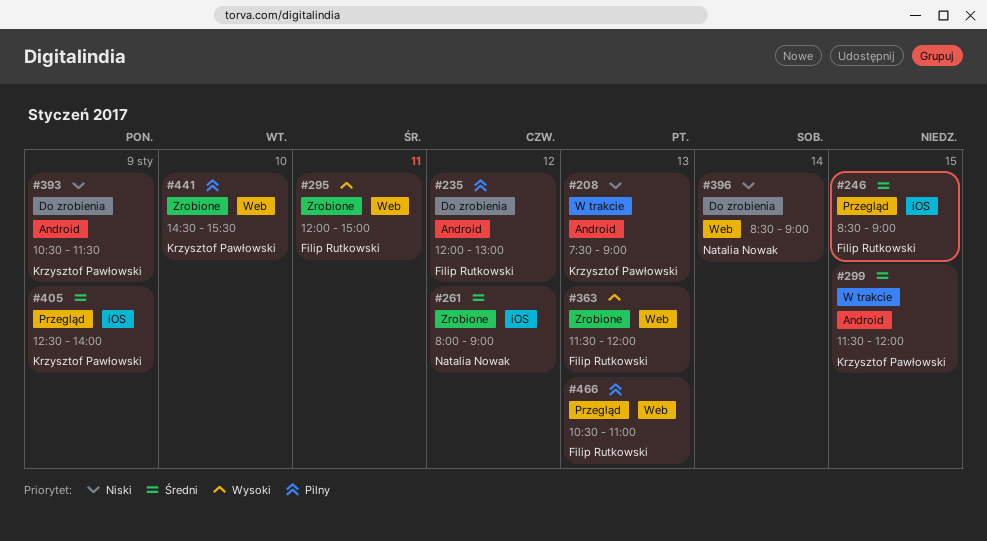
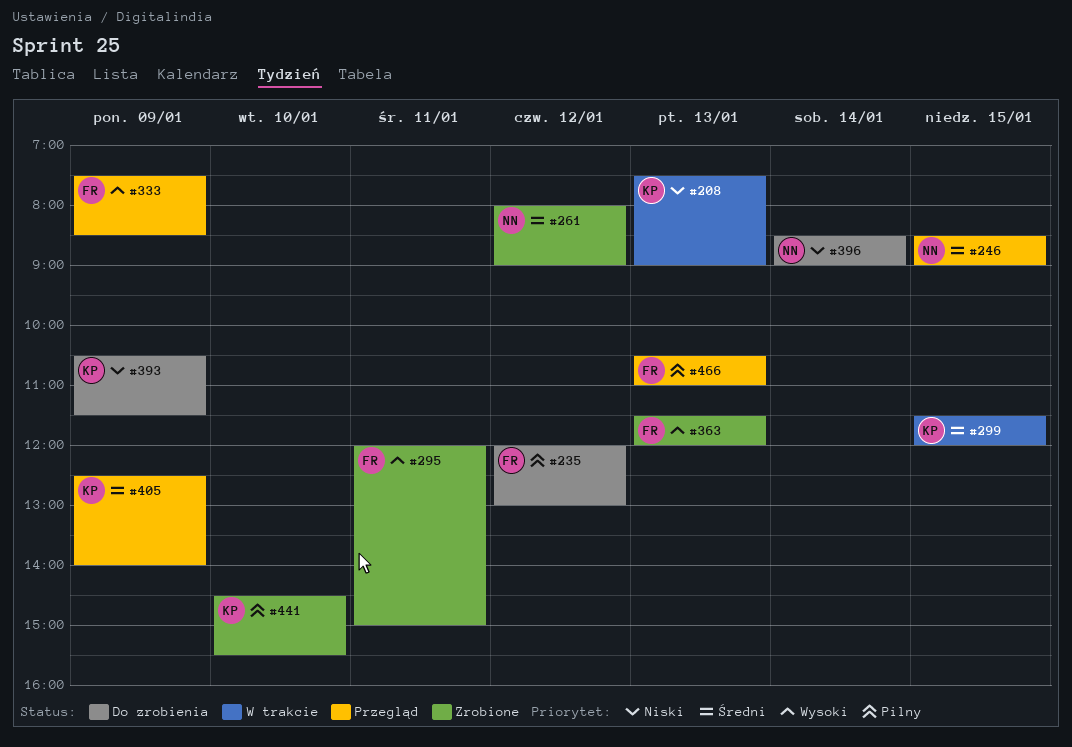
#246, owner: Filip Rutkowski -> Natalia Nowak
#333: none -> present

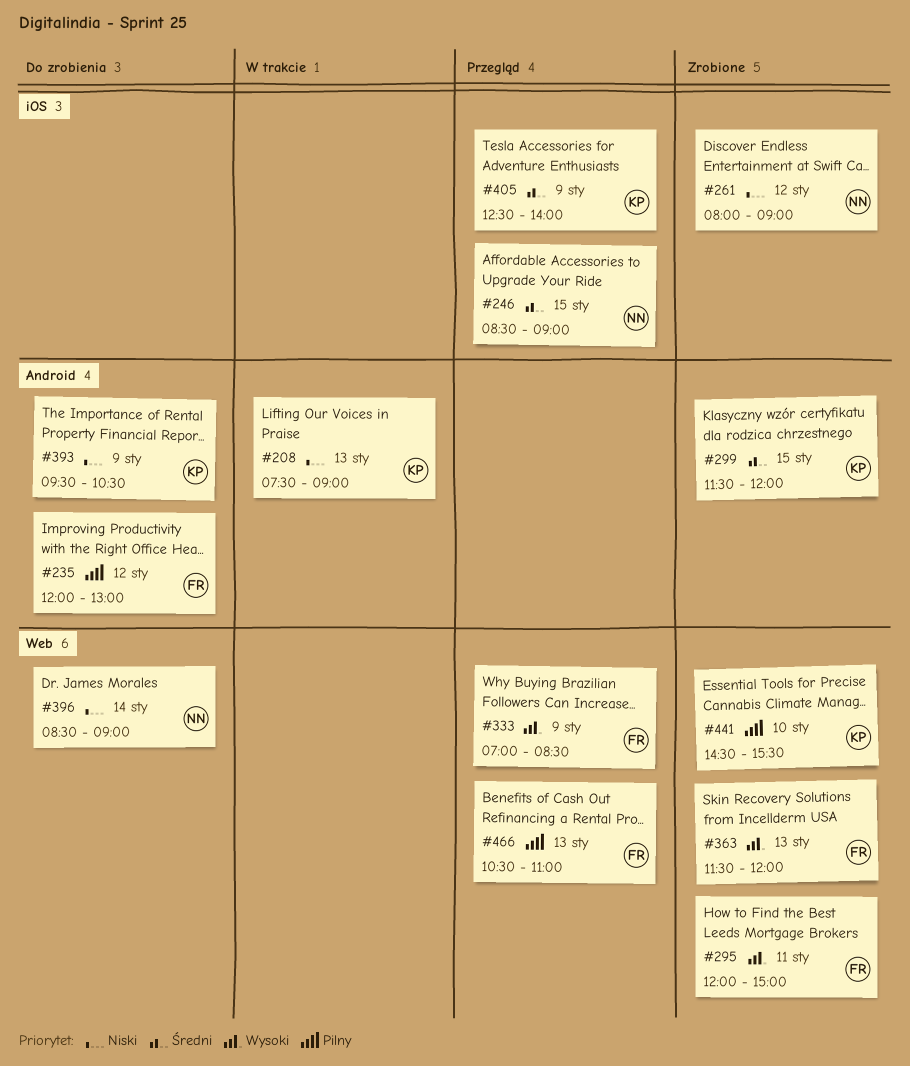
#261, priority: Średni -> Niski
#299, status: W trakcie -> Zrobione
#333, begins: 07:30 -> 07:00
#393, begins: 10:30 -> 09:30
#393, ends: 11:30 -> 10:30

